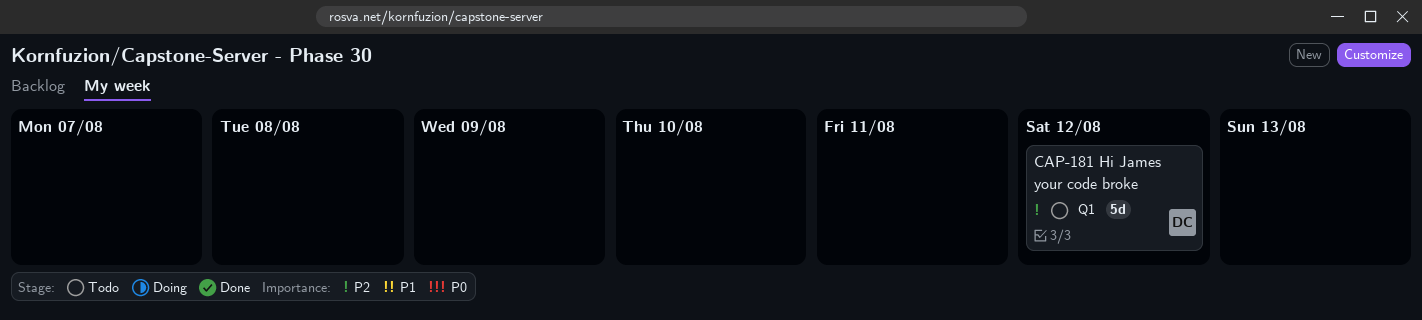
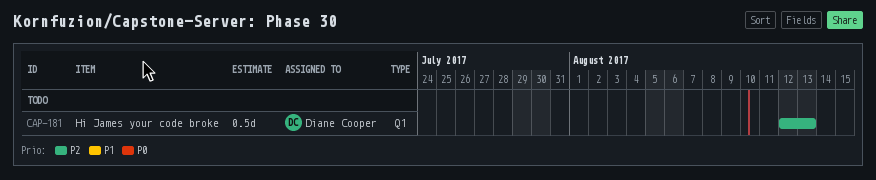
CAP-181, estimate: 5d -> 0.5d
CAP-181, due: Aug 12 -> Aug 13

